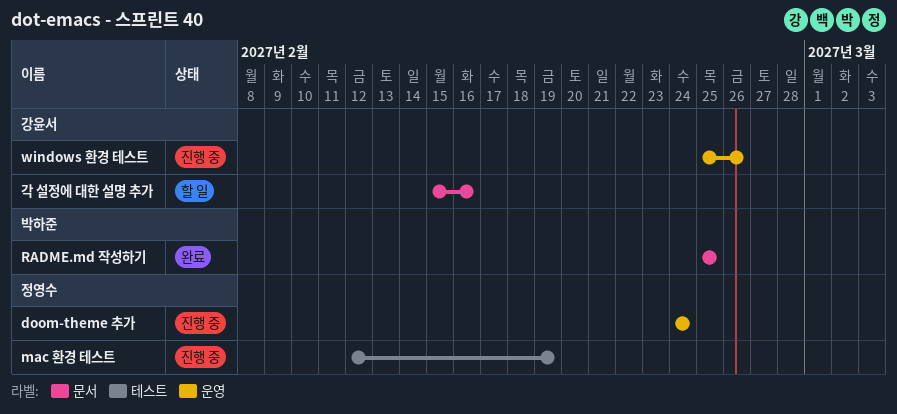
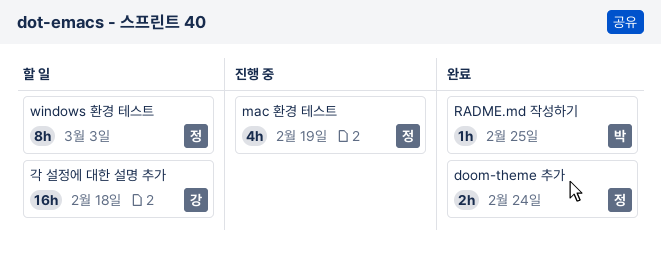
doom-theme 추가, status: 진행 중 -> 완료
windows 환경 테스트, status: 진행 중 -> 할 일
windows 환경 테스트, owner: 강윤서 -> 정영수
windows 환경 테스트, due: Feb 26 -> Mar 3
각 설정에 대한 설명 추가, due: Feb 16 -> Feb 18

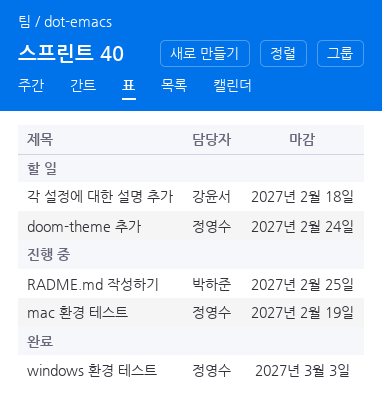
doom-theme 추가, status: 완료 -> 할 일
RADME.md 작성하기, status: 완료 -> 진행 중
windows 환경 테스트, status: 할 일 -> 완료

